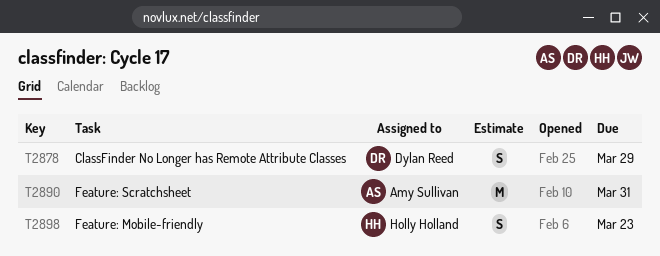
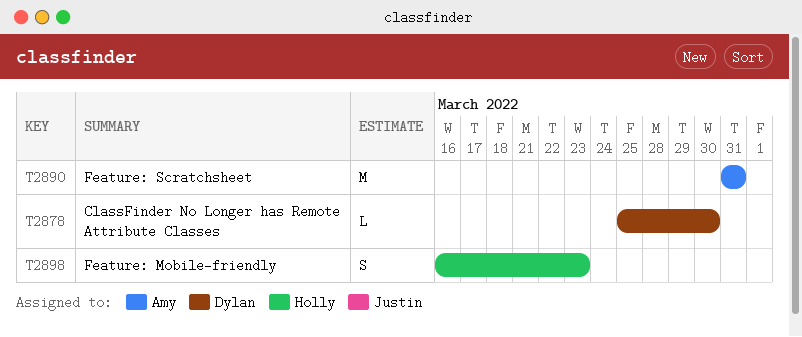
T2878, estimate: S -> L
T2878, due: Mar 29 -> Mar 30

